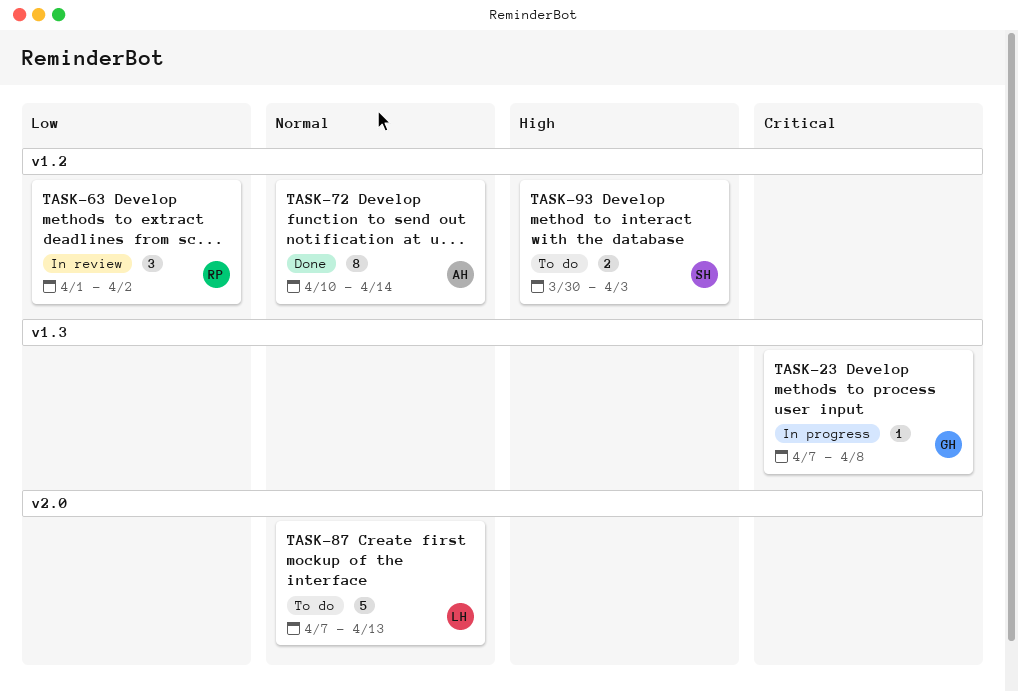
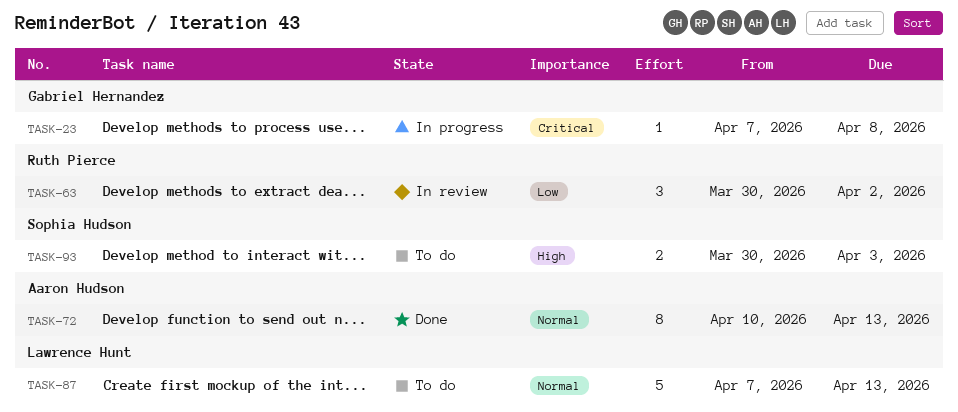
TASK-63, start: Apr 1 -> Mar 30
TASK-72, due: Apr 14 -> Apr 13

